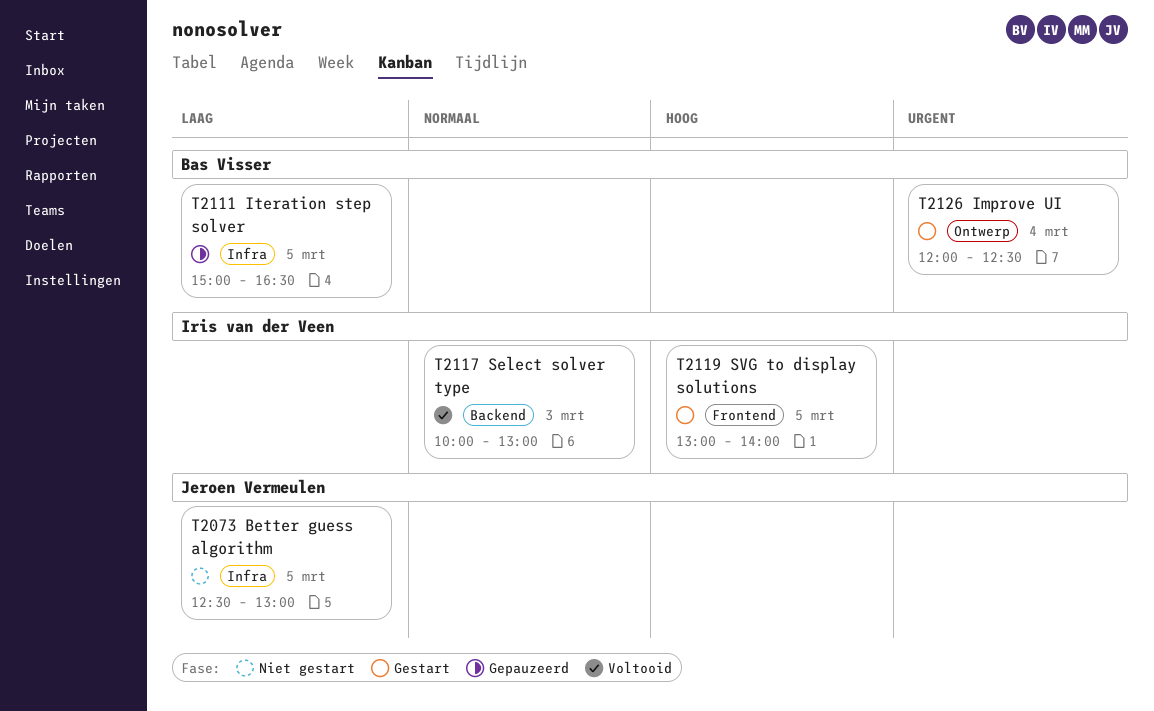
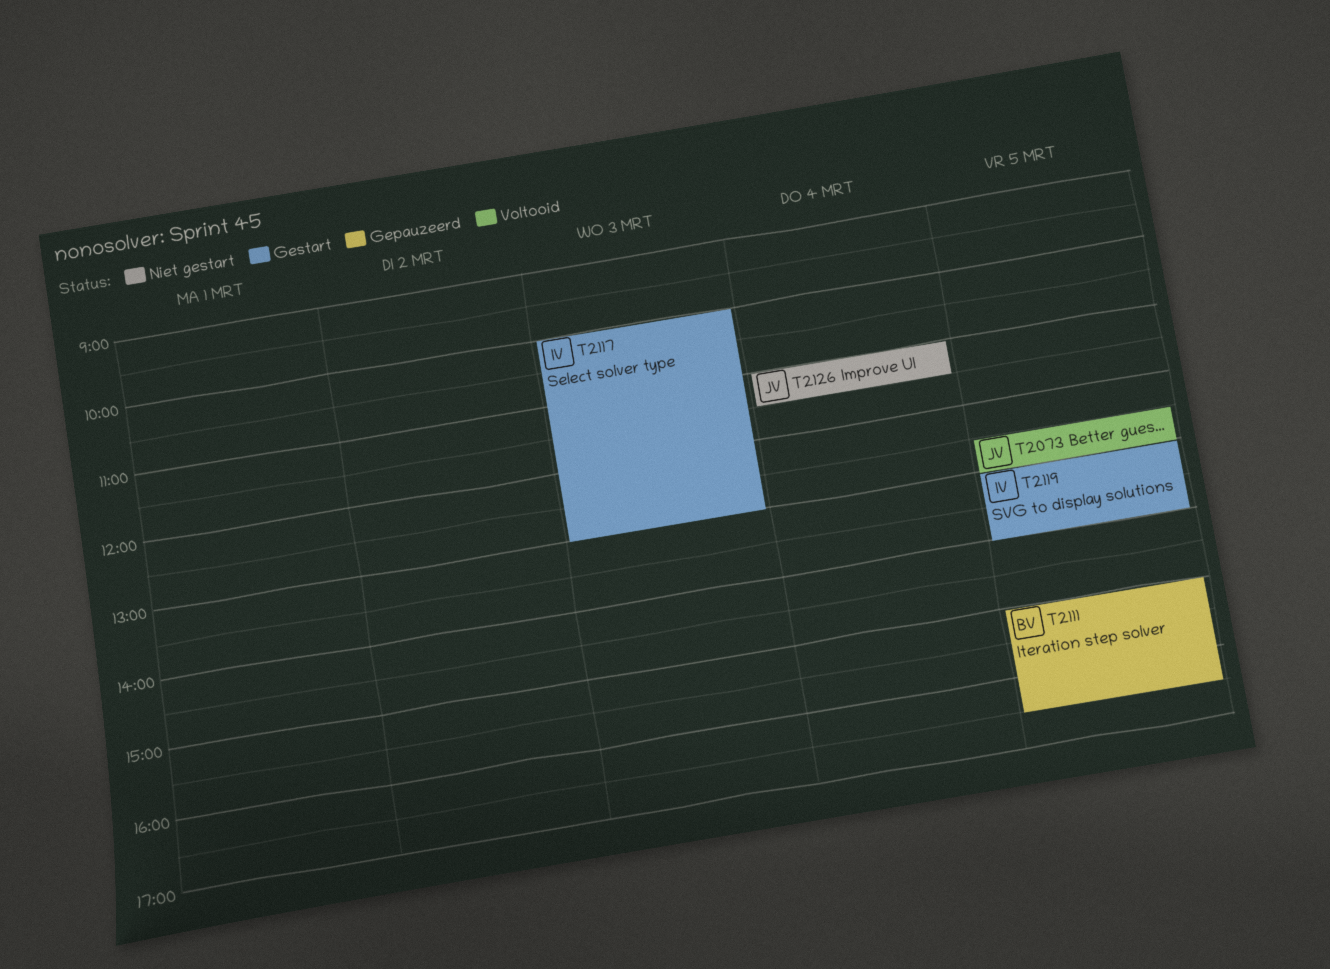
T2073, status: Niet gestart -> Voltooid
T2117, status: Voltooid -> Gestart
T2126, status: Gestart -> Niet gestart
T2126, owner: Bas Visser -> Jeroen Vermeulen
T2126, begins: 12:00 -> 11:00
T2126, ends: 12:30 -> 11:30

